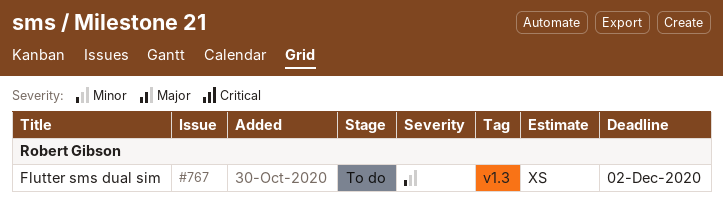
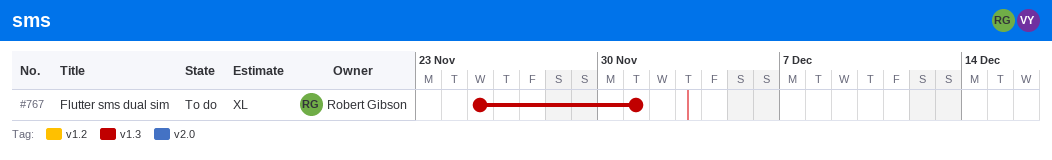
#767, estimate: XS -> XL
#767, due: Dec 2 -> Dec 1

